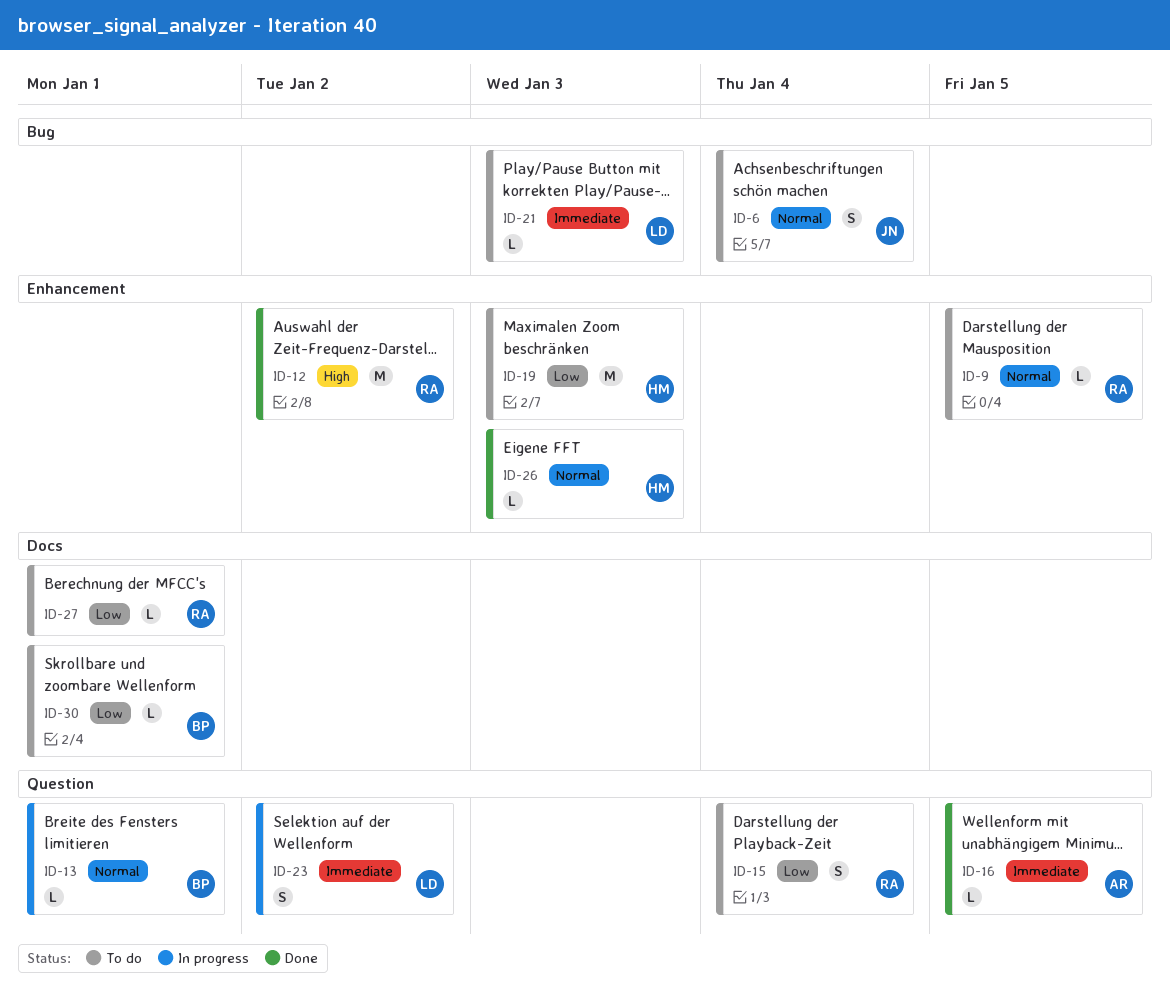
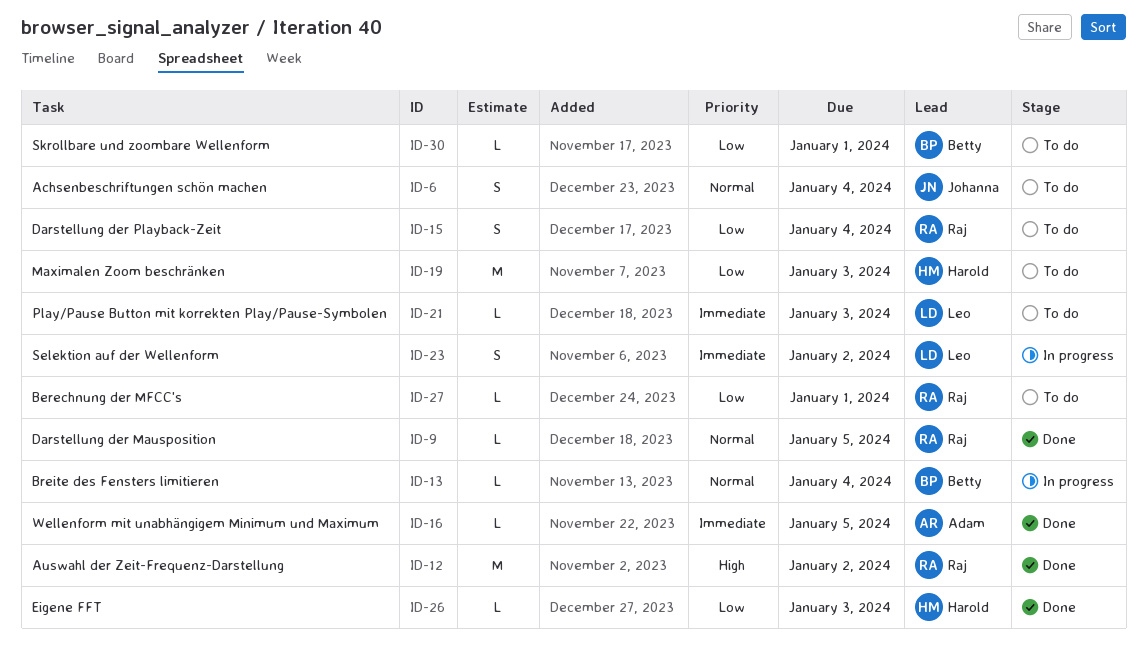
ID-9, status: To do -> Done
ID-13, due: Jan 1 -> Jan 4
ID-26, priority: Normal -> Low

